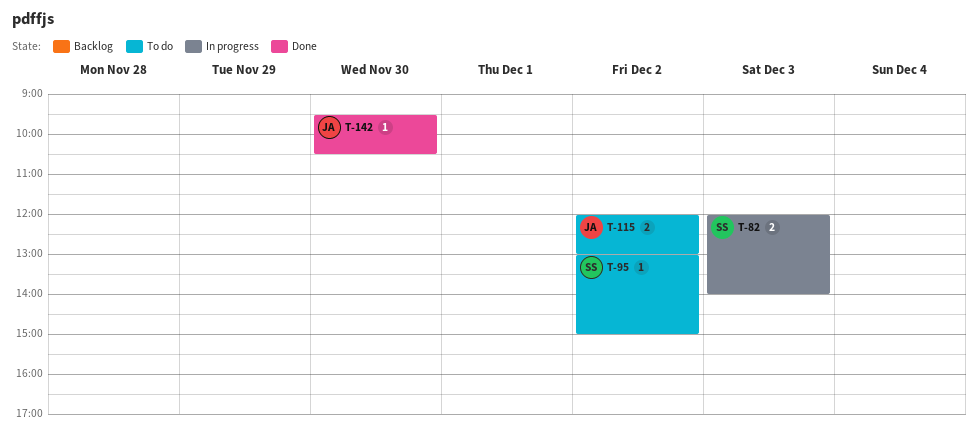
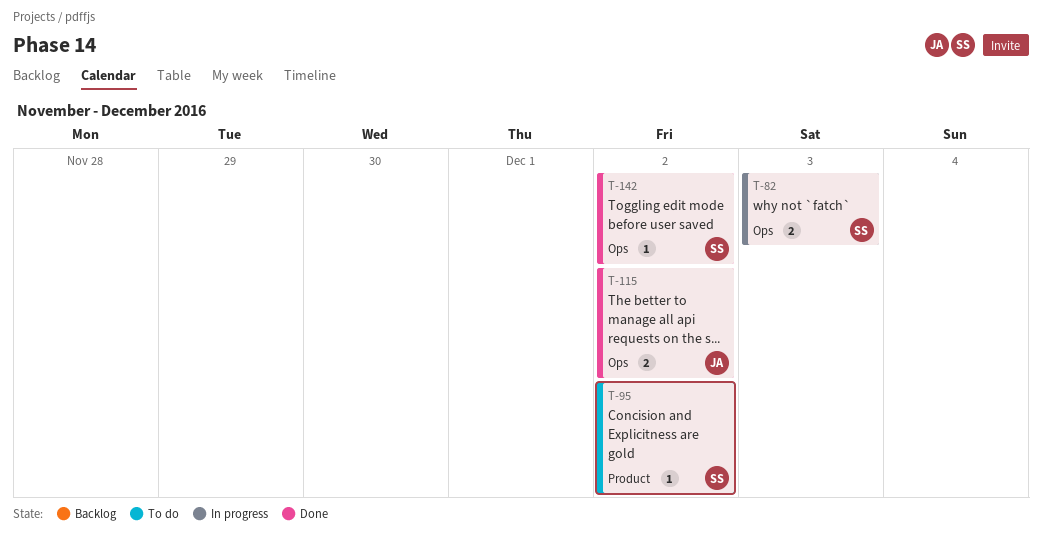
T-115, status: To do -> Done
T-142, owner: JA -> SS
T-142, day: Nov 30 -> Dec 2

